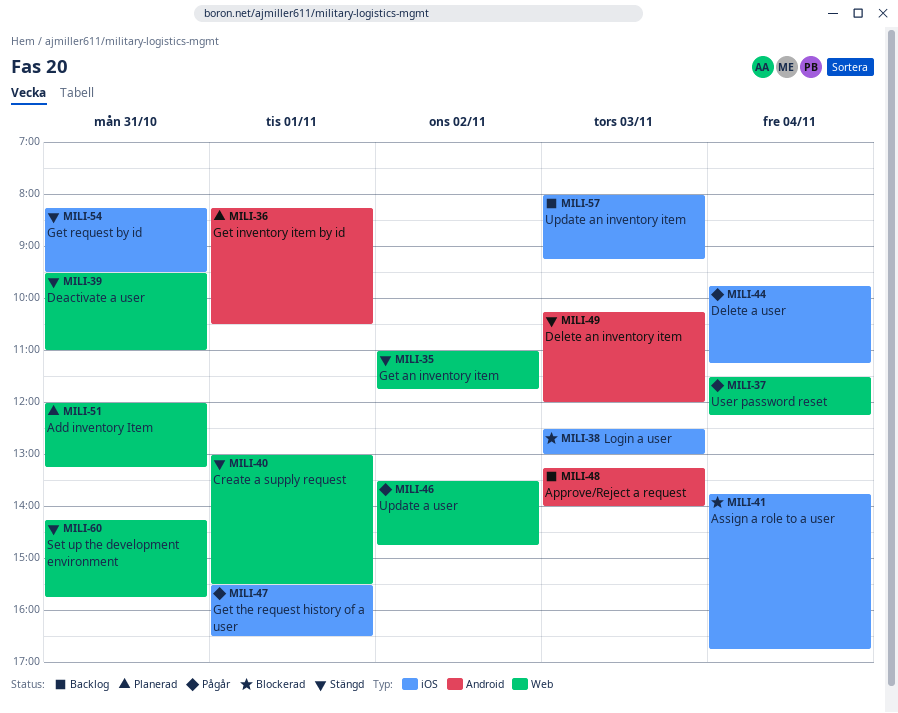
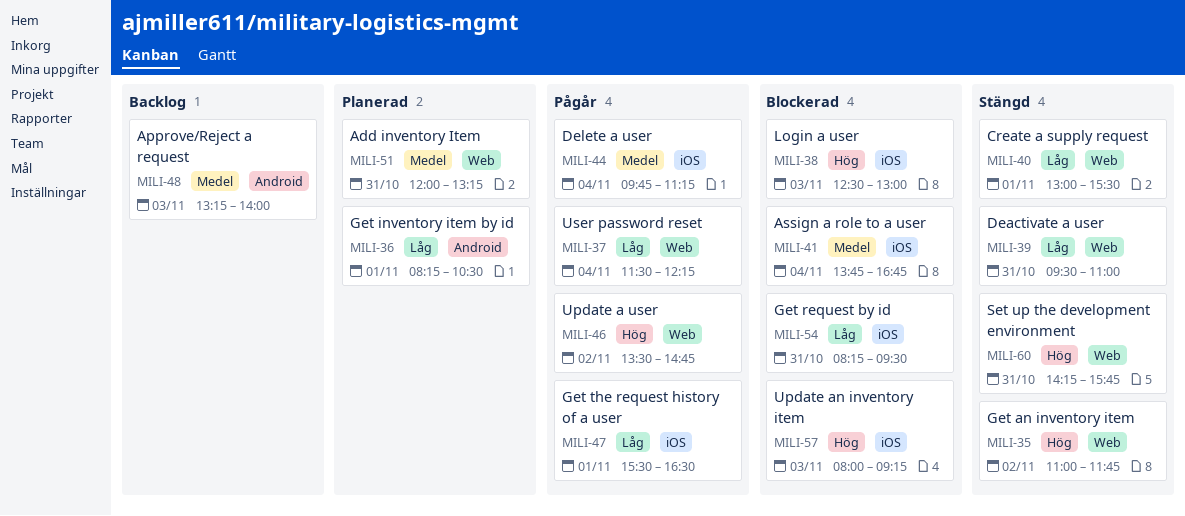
MILI-49: present -> none
MILI-54, status: Stängd -> Blockerad
MILI-57, status: Backlog -> Blockerad

